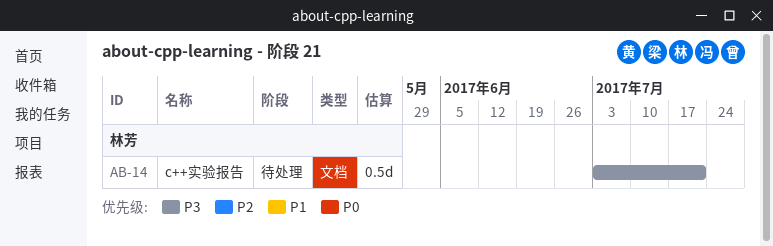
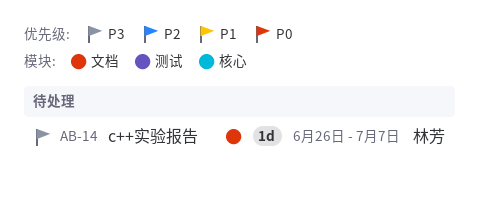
AB-14, estimate: 0.5d -> 1d
AB-14, start: Jul 3 -> Jun 26
AB-14, due: Jul 21 -> Jul 7

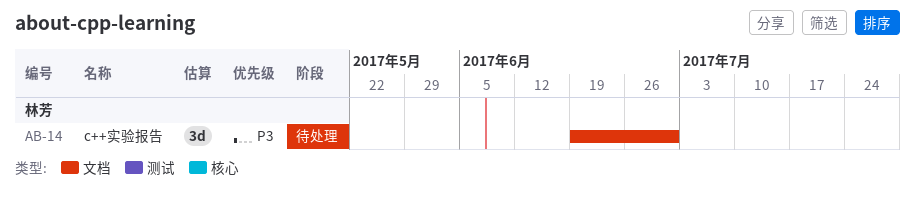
AB-14, estimate: 1d -> 3d
AB-14, start: Jun 26 -> Jun 19
AB-14, due: Jul 7 -> Jun 30

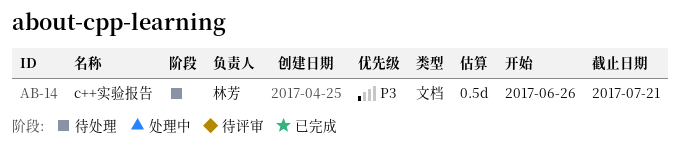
AB-14, estimate: 3d -> 0.5d
AB-14, start: Jun 19 -> Jun 26
AB-14, due: Jun 30 -> Jul 21

